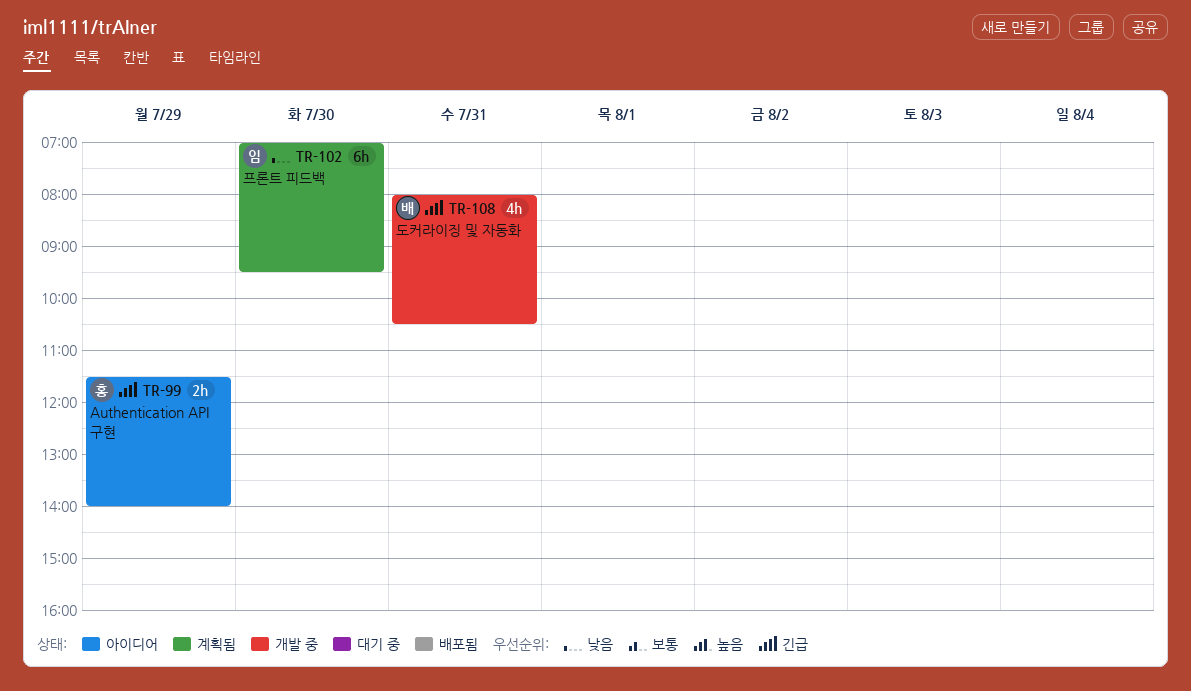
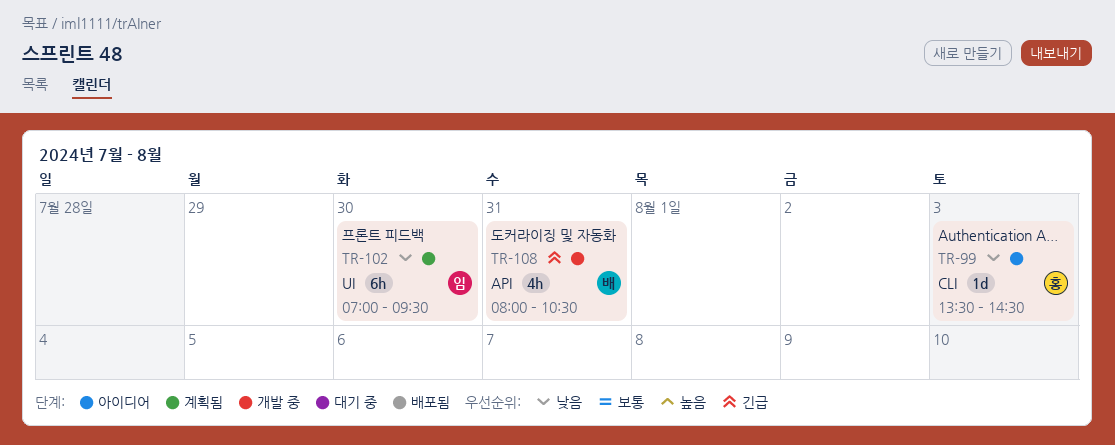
TR-99, priority: 긴급 -> 낮음
TR-99, estimate: 2h -> 1d
TR-99, day: Jul 29 -> Aug 3
TR-99, begins: 11:30 -> 13:30
TR-99, ends: 14:00 -> 14:30

